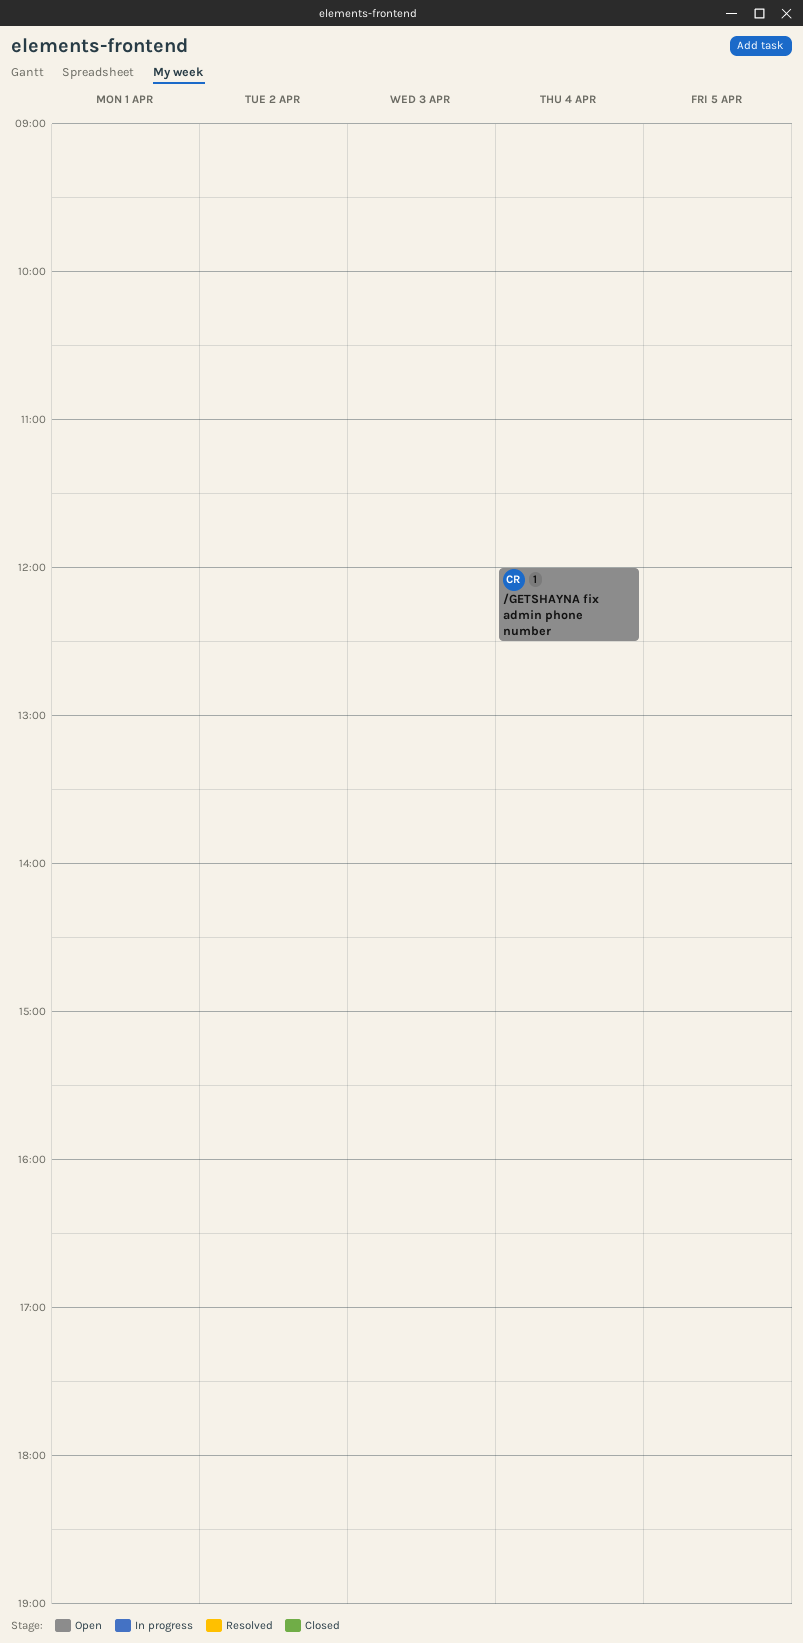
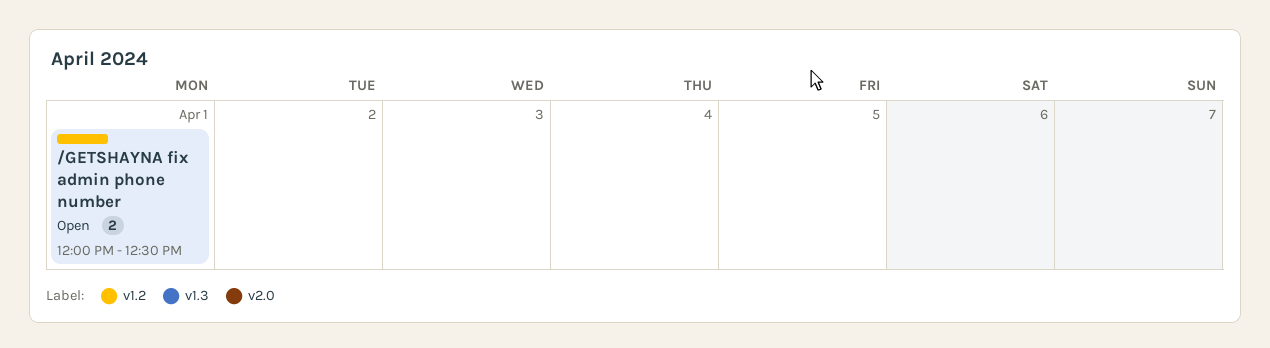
/GETSHAYNA fix admin phone number, estimate: 1 -> 2
/GETSHAYNA fix admin phone number, day: Apr 4 -> Apr 1

